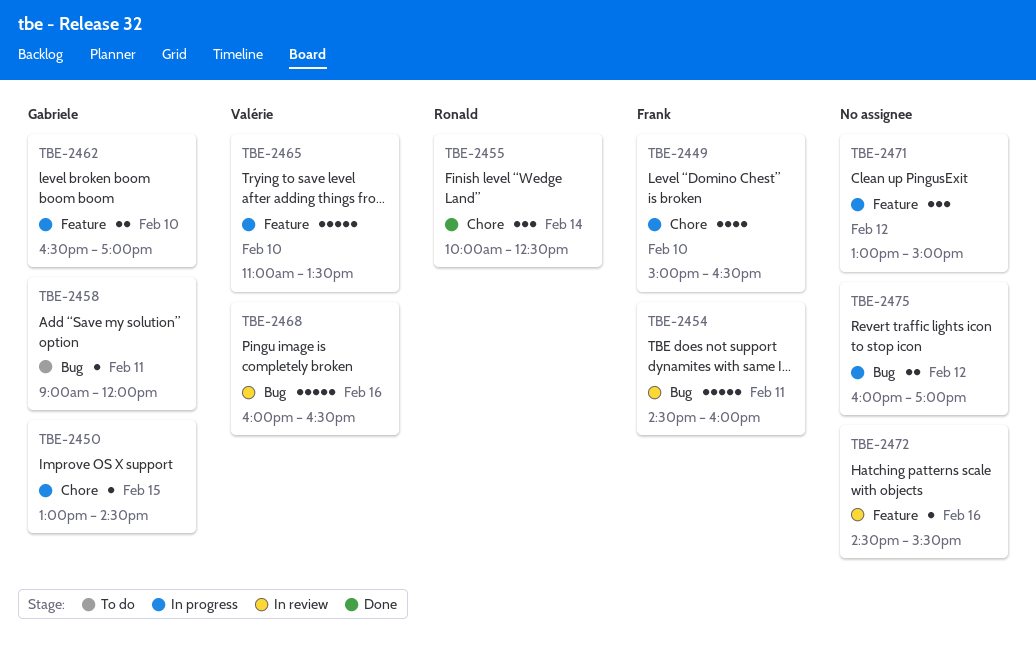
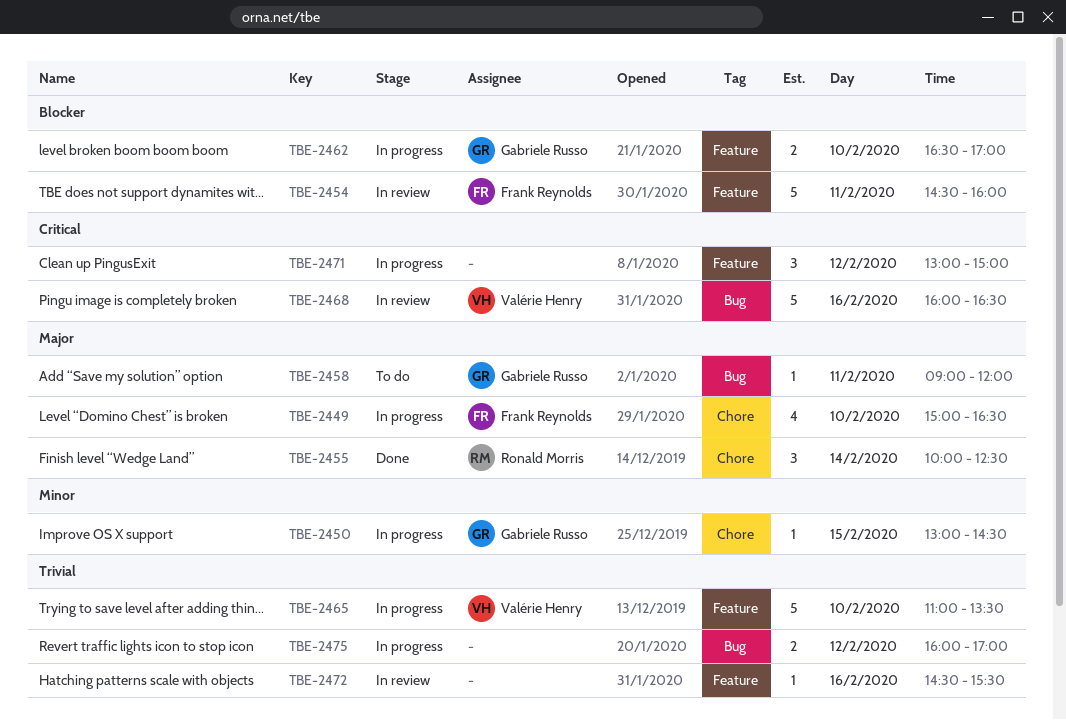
TBE-2454, label: Bug -> Feature

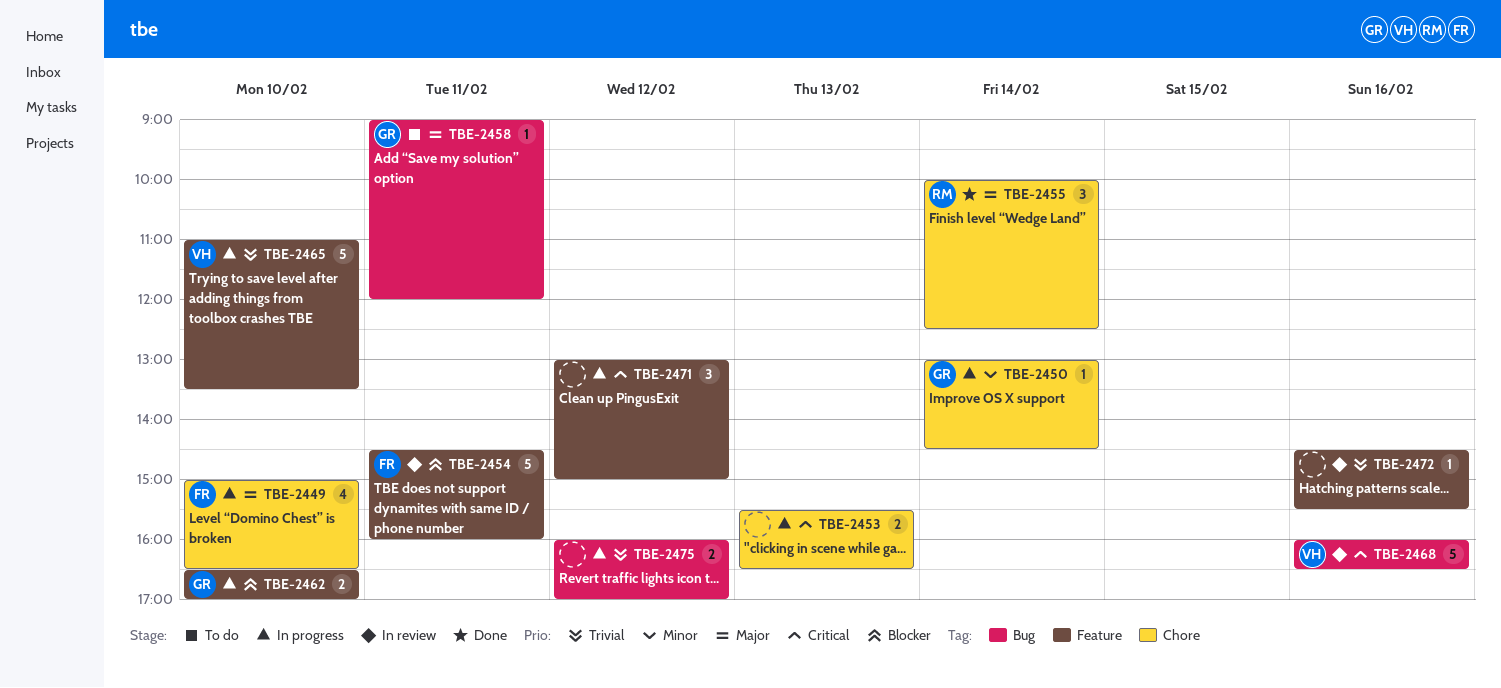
TBE-2450, day: Feb 15 -> Feb 14
TBE-2453: none -> present

